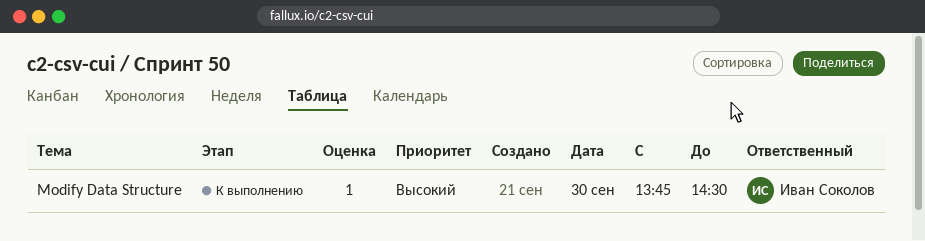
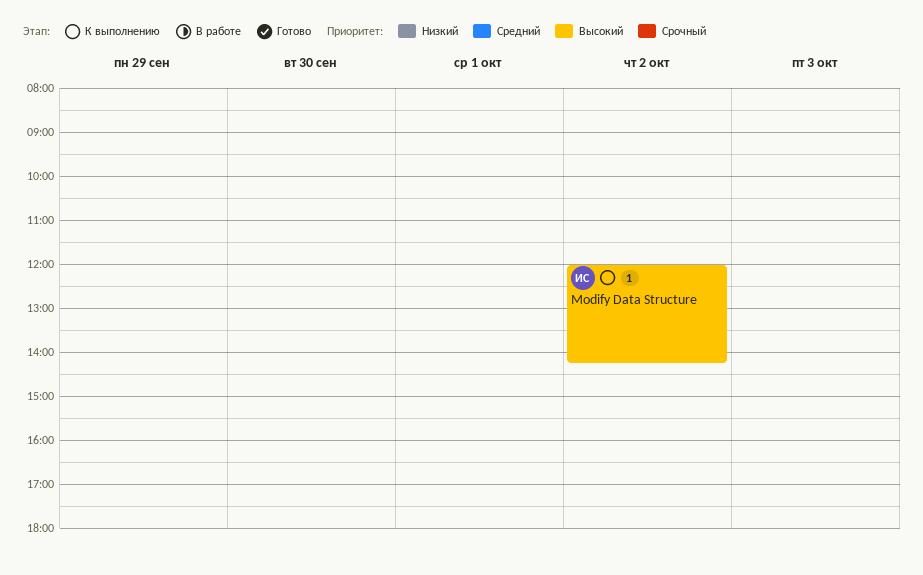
Modify Data Structure, day: Sep 30 -> Oct 2
Modify Data Structure, begins: 13:45 -> 12:00
Modify Data Structure, ends: 14:30 -> 14:15

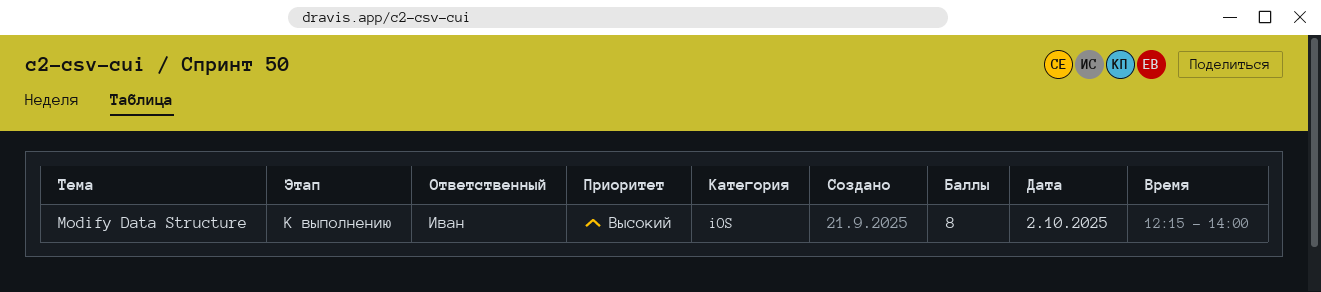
Modify Data Structure, estimate: 1 -> 8
Modify Data Structure, begins: 12:00 -> 12:15
Modify Data Structure, ends: 14:15 -> 14:00

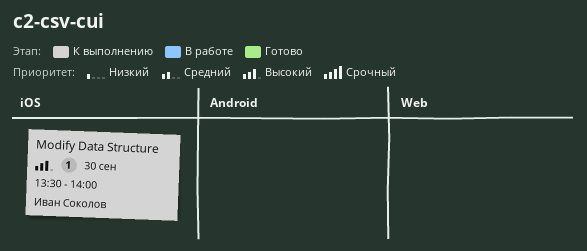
Modify Data Structure, estimate: 8 -> 1
Modify Data Structure, day: Oct 2 -> Sep 30
Modify Data Structure, begins: 12:15 -> 13:30

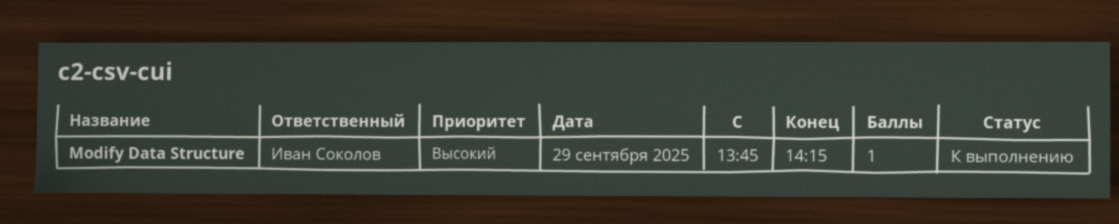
Modify Data Structure, day: Sep 30 -> Sep 29
Modify Data Structure, begins: 13:30 -> 13:45
Modify Data Structure, ends: 14:00 -> 14:15

